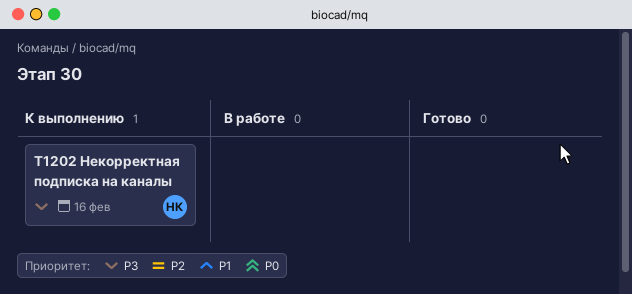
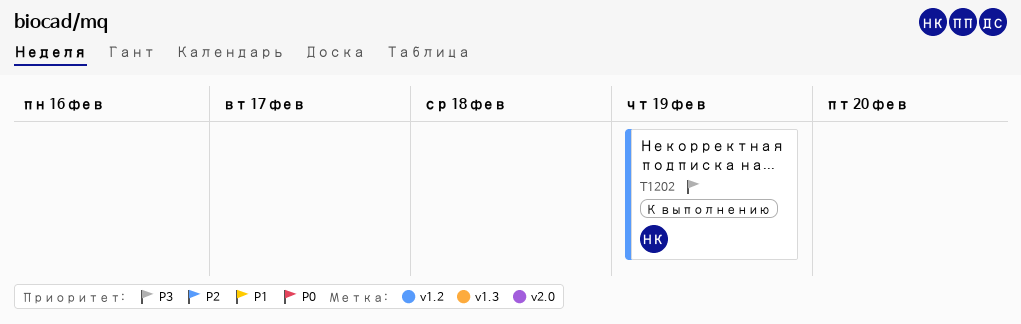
T1202, due: Feb 16 -> Feb 19

